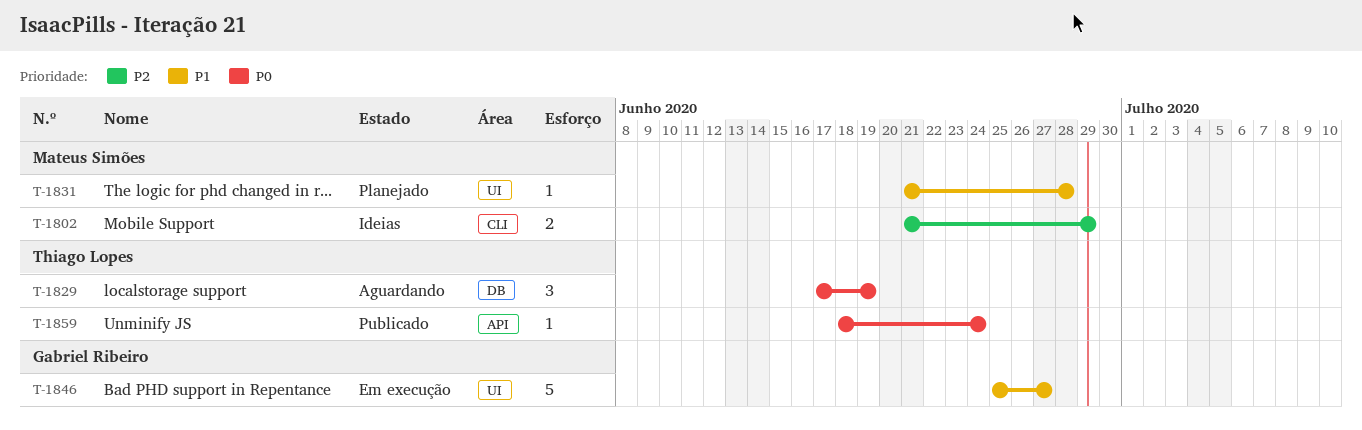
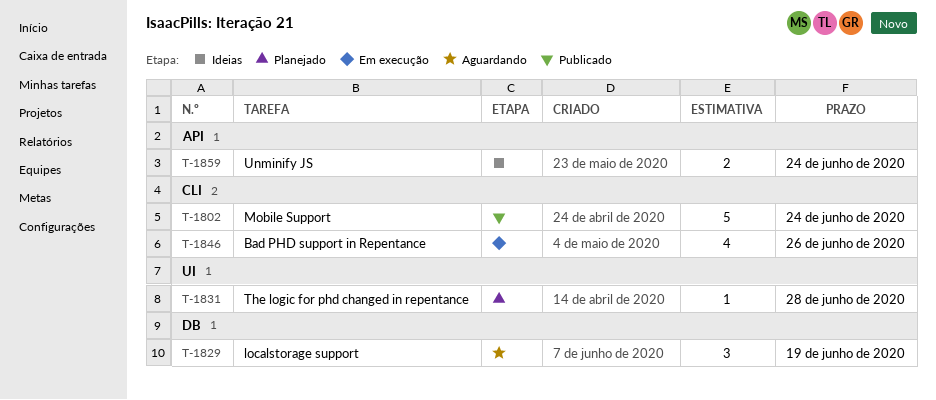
T-1802, status: Ideias -> Publicado
T-1802, estimate: 2 -> 5
T-1802, due: Jun 29 -> Jun 24
T-1846, label: UI -> CLI
T-1846, estimate: 5 -> 4
T-1846, due: Jun 27 -> Jun 26
T-1859, status: Publicado -> Ideias
T-1859, estimate: 1 -> 2

